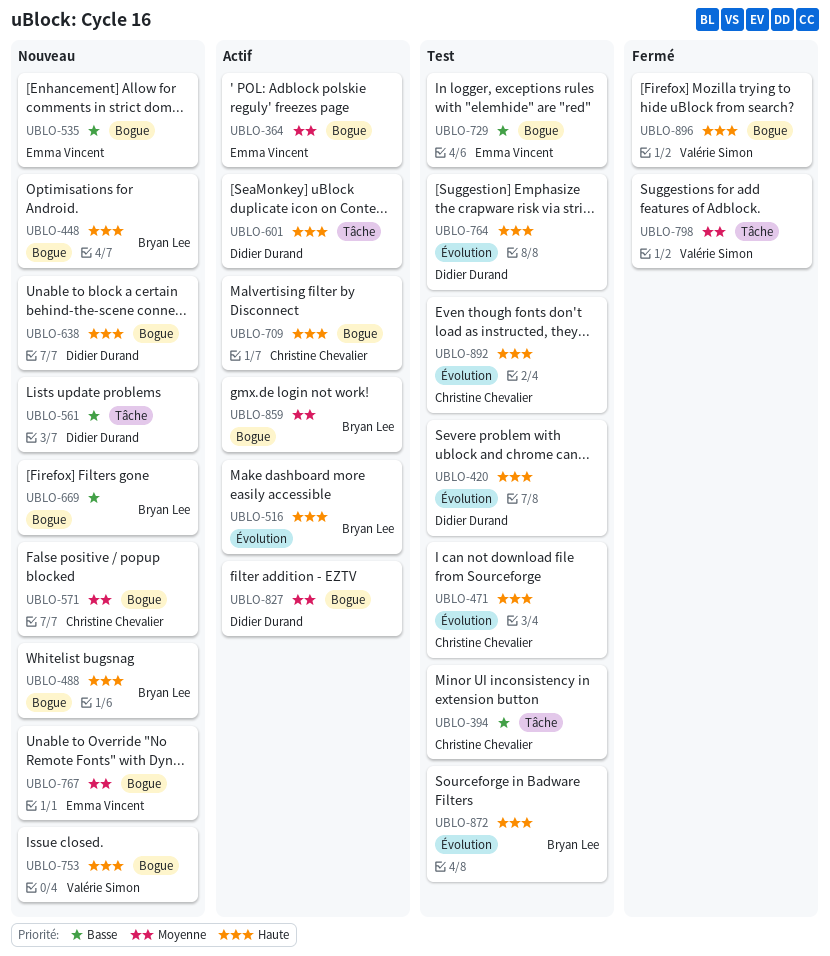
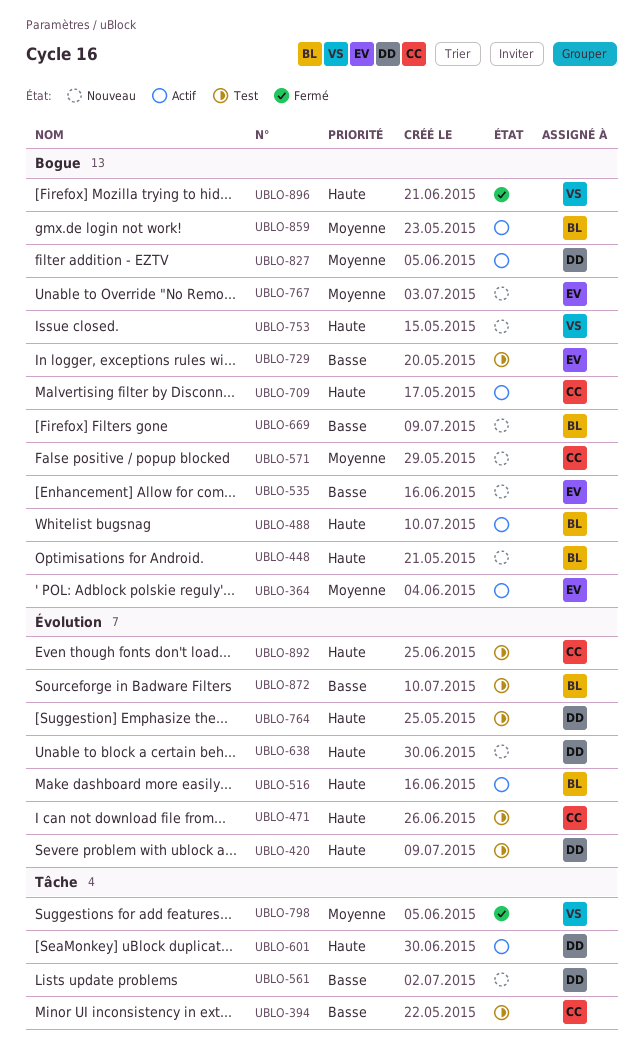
UBLO-488, status: Nouveau -> Actif
UBLO-638, label: Bogue -> Évolution
UBLO-872, priority: Haute -> Basse

